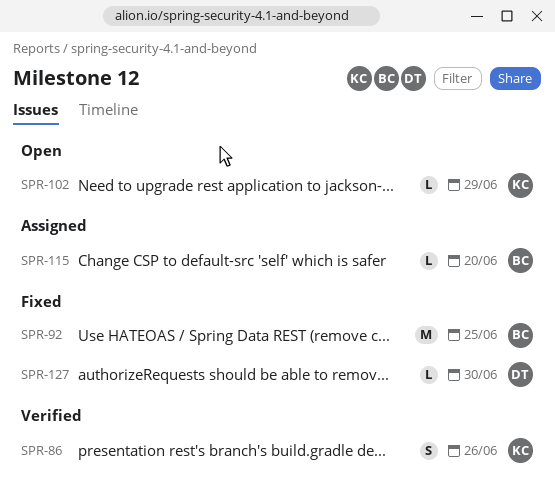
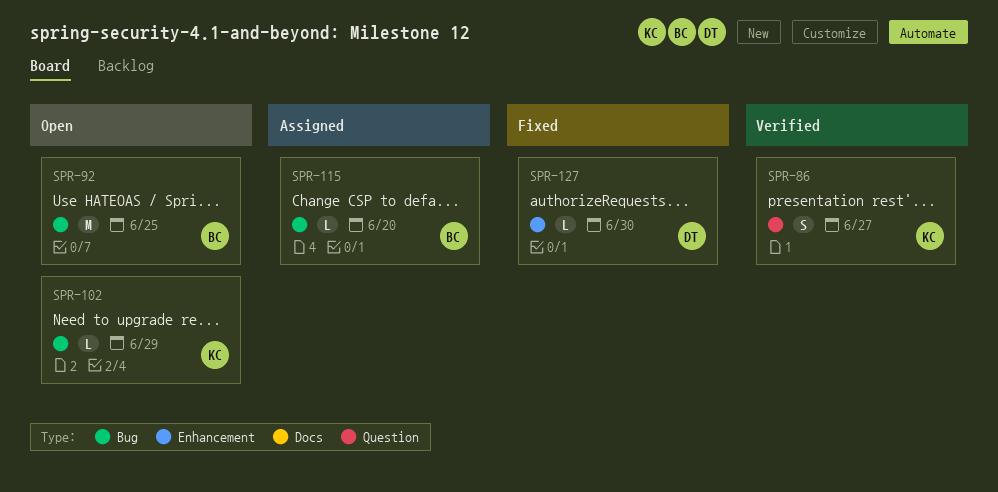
SPR-86, due: Jun 26 -> Jun 27
SPR-92, status: Fixed -> Open

